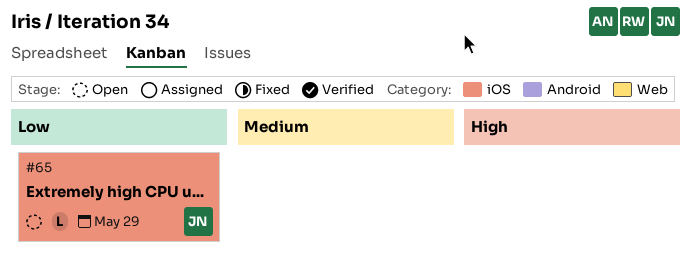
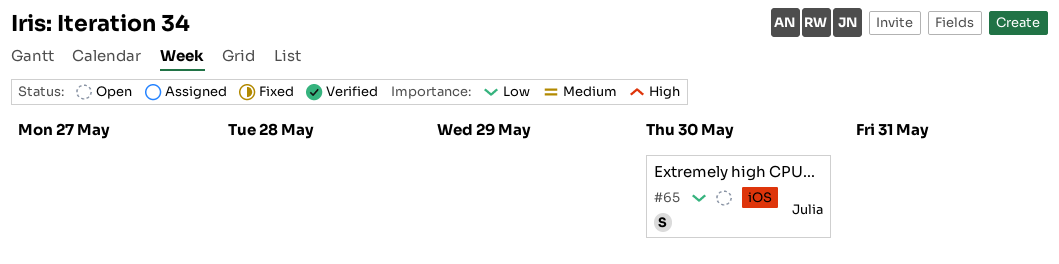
#65, estimate: L -> S
#65, due: May 29 -> May 30

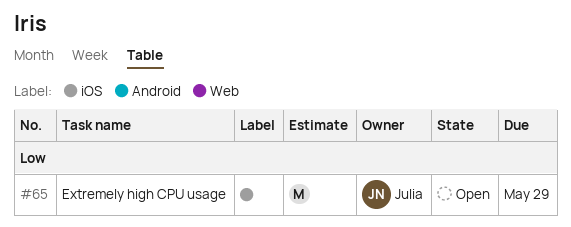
#65, estimate: S -> M
#65, due: May 30 -> May 29

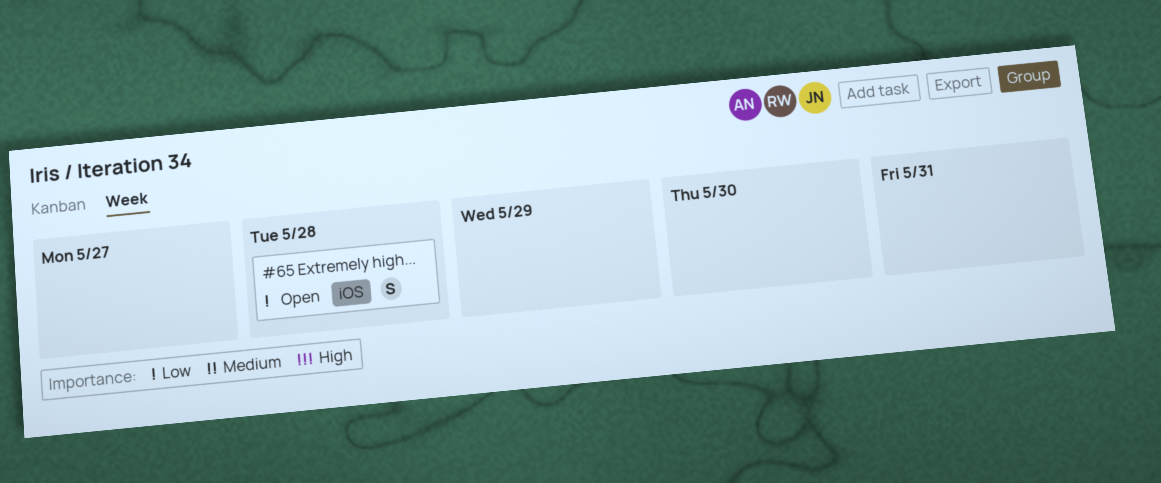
#65, estimate: M -> S
#65, due: May 29 -> May 28

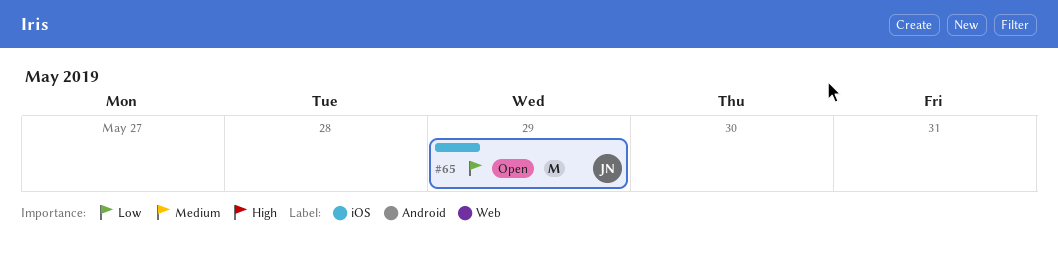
#65, estimate: S -> M
#65, due: May 28 -> May 29

